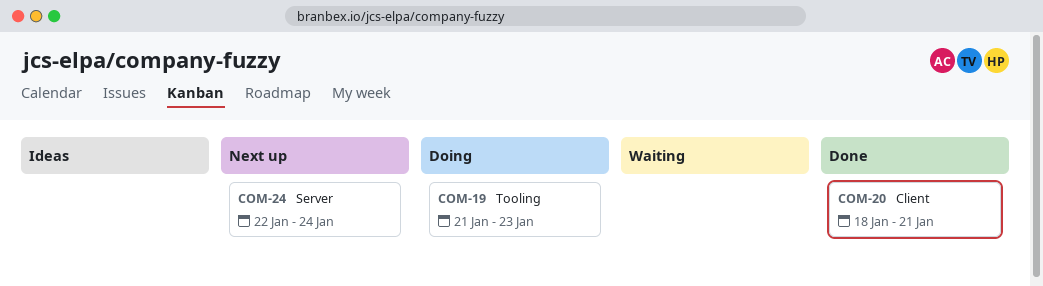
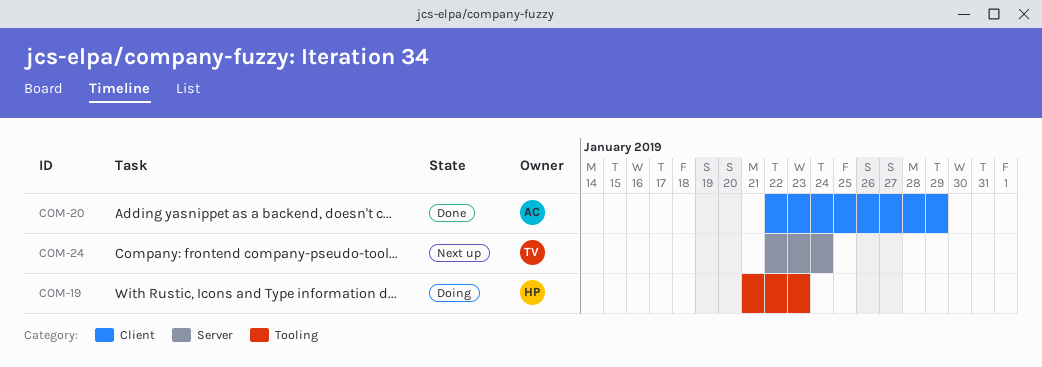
COM-20, start: Jan 18 -> Jan 22
COM-20, due: Jan 21 -> Jan 29

